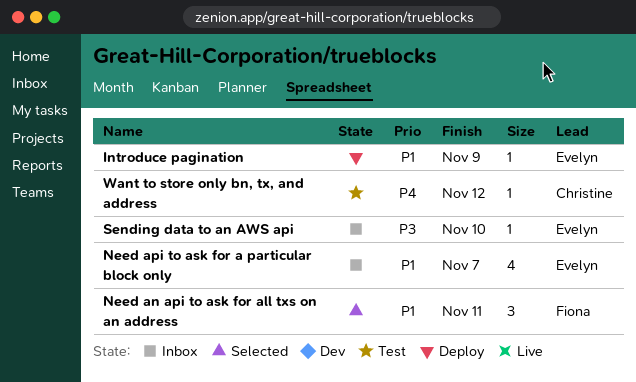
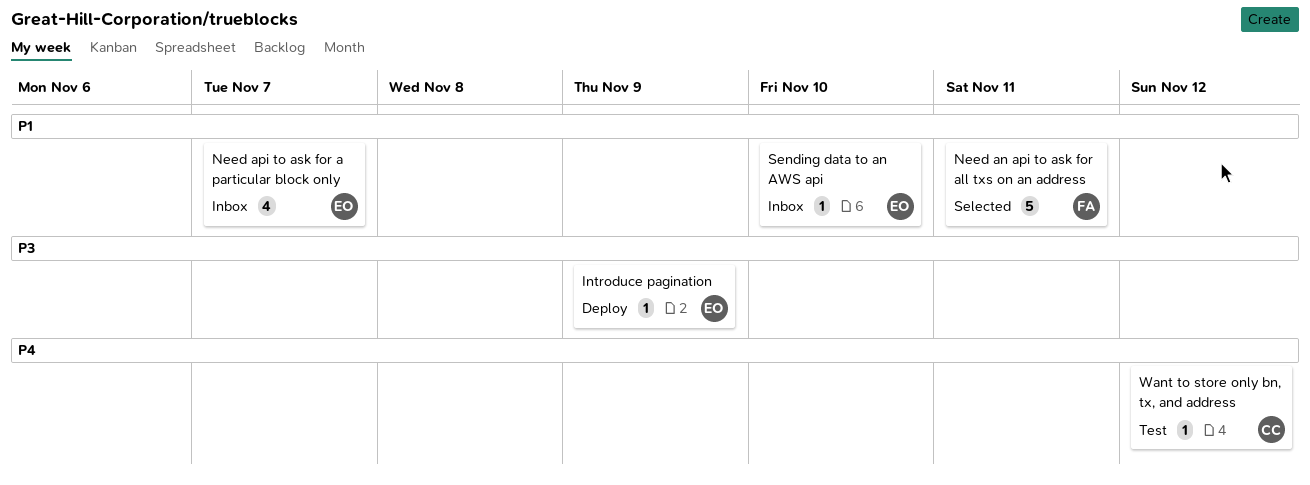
Introduce pagination, priority: P1 -> P3
Need an api to ask for all txs on an address, estimate: 3 -> 5
Sending data to an AWS api, priority: P3 -> P1

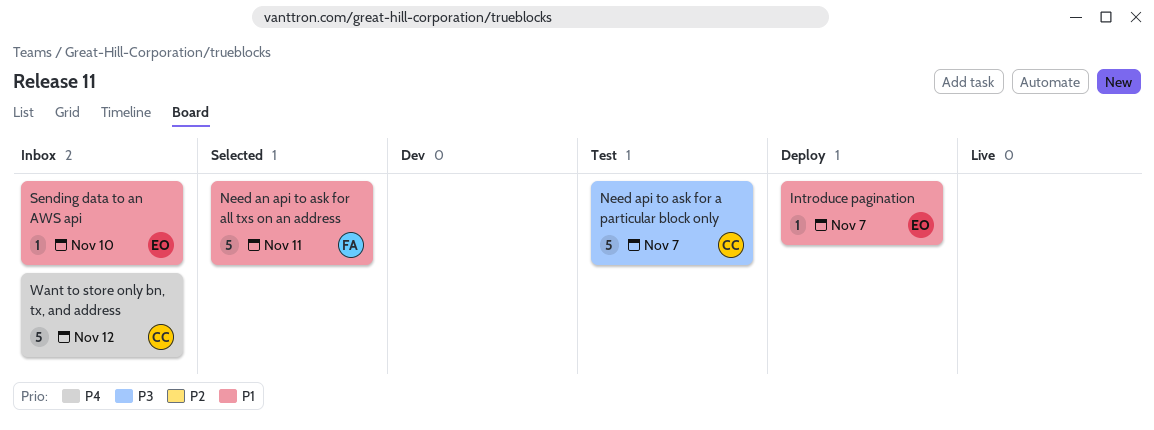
Introduce pagination, priority: P3 -> P1
Introduce pagination, due: Nov 9 -> Nov 7
Need api to ask for a particular block only, status: Inbox -> Test
Need api to ask for a particular block only, owner: EO -> CC
Need api to ask for a particular block only, priority: P1 -> P3
Need api to ask for a particular block only, estimate: 4 -> 5
Want to store only bn, tx, and address, status: Test -> Inbox
Want to store only bn, tx, and address, estimate: 1 -> 5

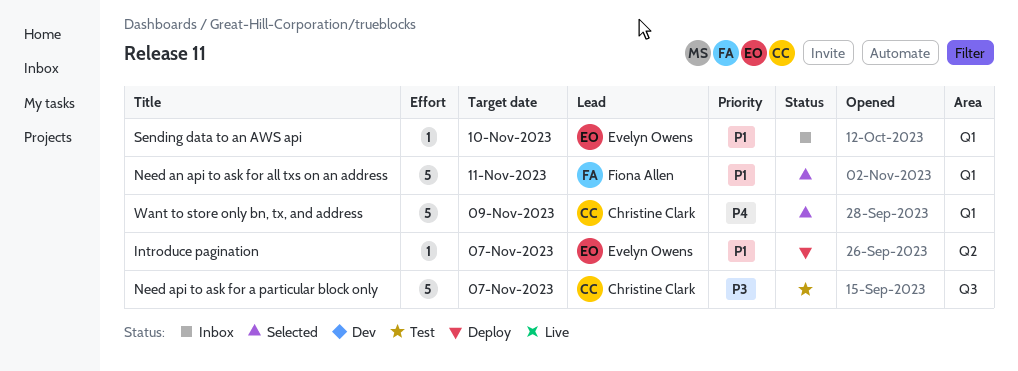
Want to store only bn, tx, and address, status: Inbox -> Selected
Want to store only bn, tx, and address, due: Nov 12 -> Nov 9

